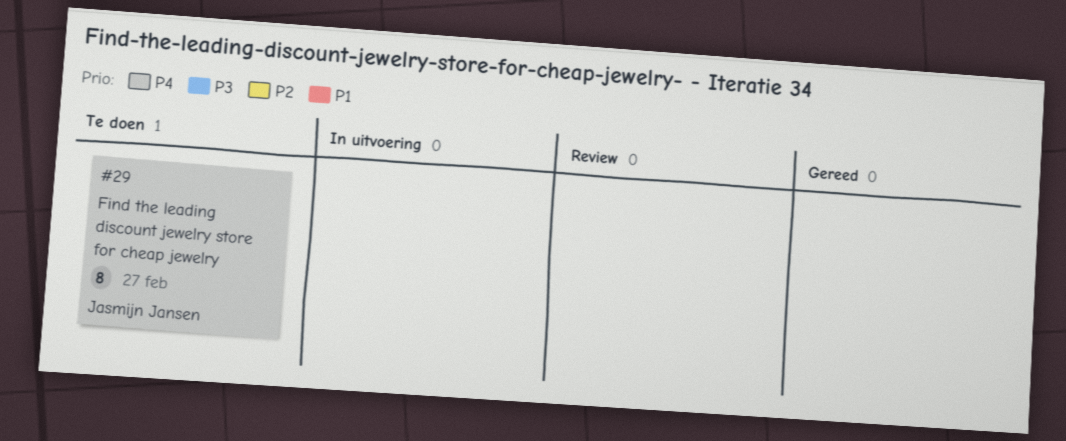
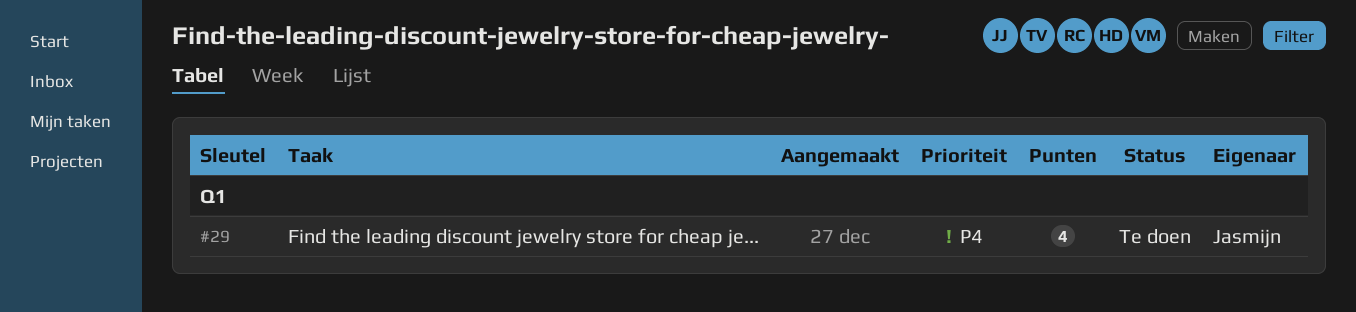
#29, estimate: 8 -> 4

